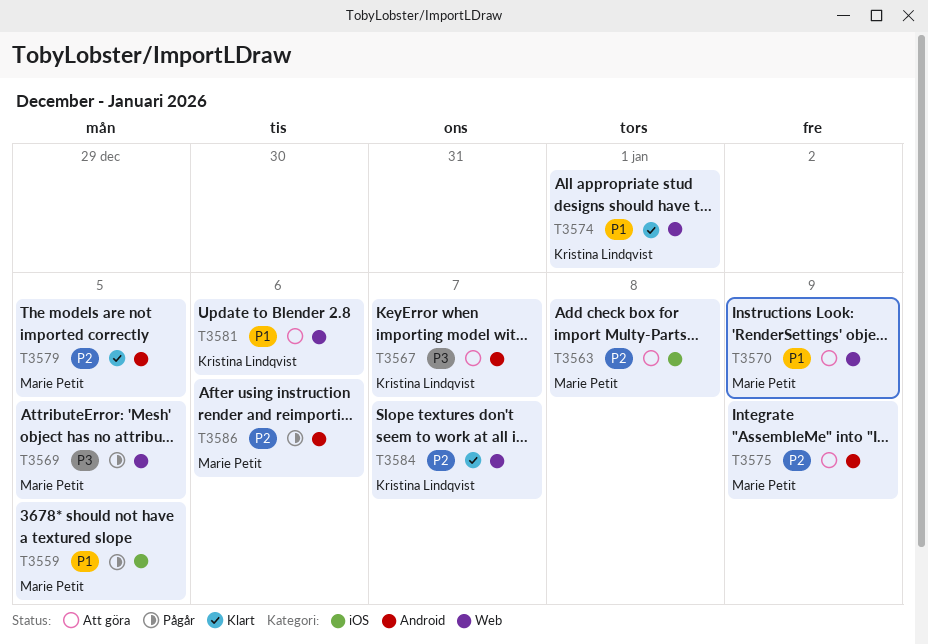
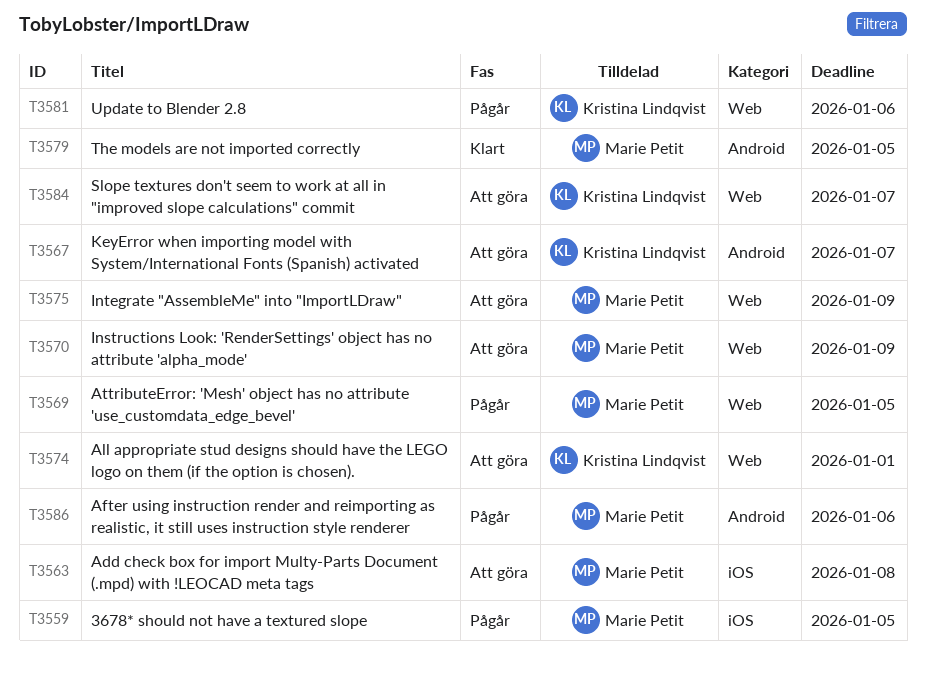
T3574, status: Klart -> Att göra
T3575, label: Android -> Web
T3581, status: Att göra -> Pågår
T3584, status: Klart -> Att göra

